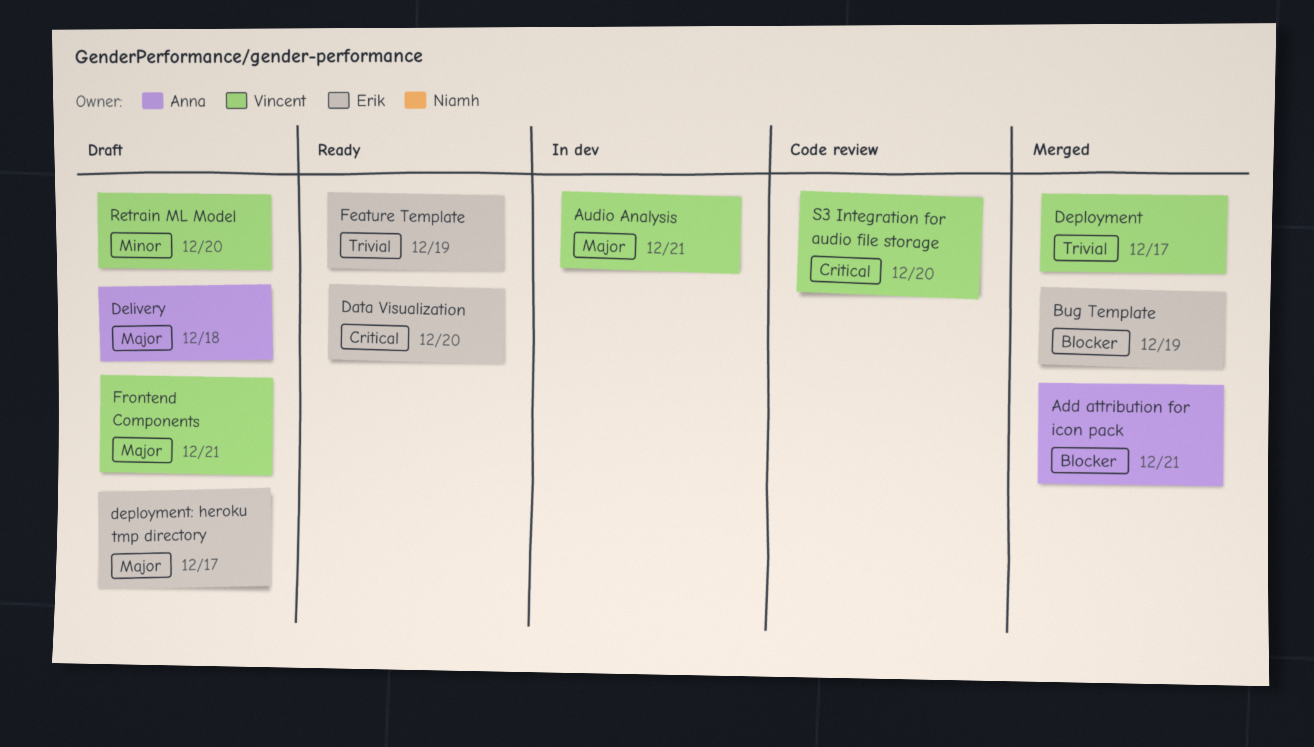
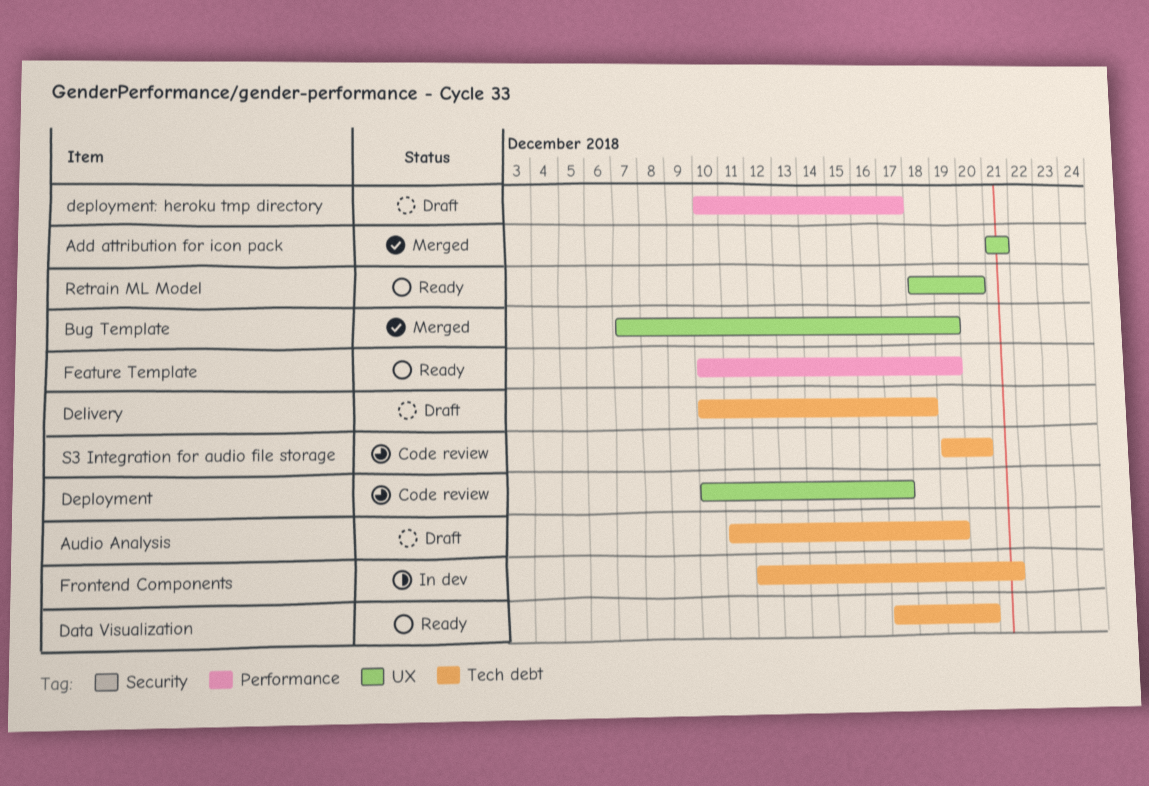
Audio Analysis, status: In dev -> Draft
Audio Analysis, due: Dec 21 -> Dec 19
Deployment, status: Merged -> Code review
Frontend Components, status: Draft -> In dev
Retrain ML Model, status: Draft -> Ready

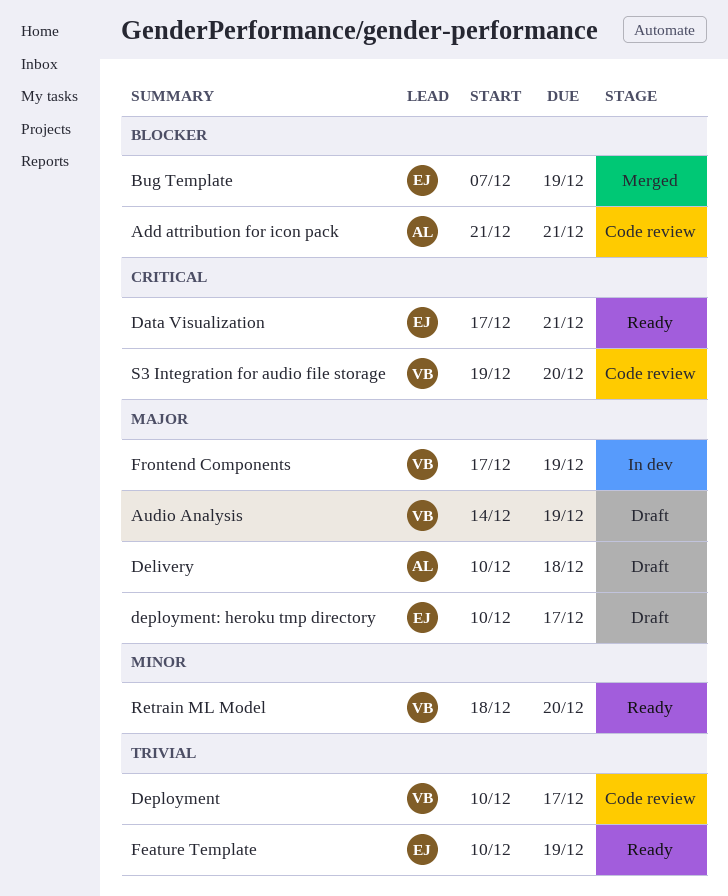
Add attribution for icon pack, status: Merged -> Code review
Audio Analysis, start: Dec 11 -> Dec 14
Data Visualization, due: Dec 20 -> Dec 21
Frontend Components, start: Dec 12 -> Dec 17
Frontend Components, due: Dec 21 -> Dec 19

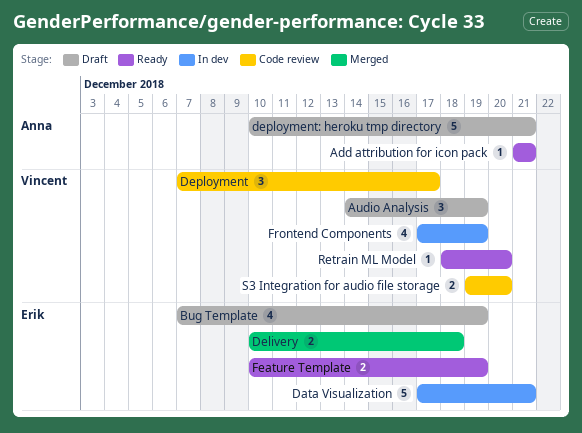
Add attribution for icon pack, status: Code review -> Ready
Bug Template, status: Merged -> Draft
Data Visualization, status: Ready -> In dev
Delivery, status: Draft -> Merged
Delivery, owner: Anna -> Erik
Deployment, start: Dec 10 -> Dec 7
deployment: heroku tmp directory, owner: Erik -> Anna
deployment: heroku tmp directory, due: Dec 17 -> Dec 21

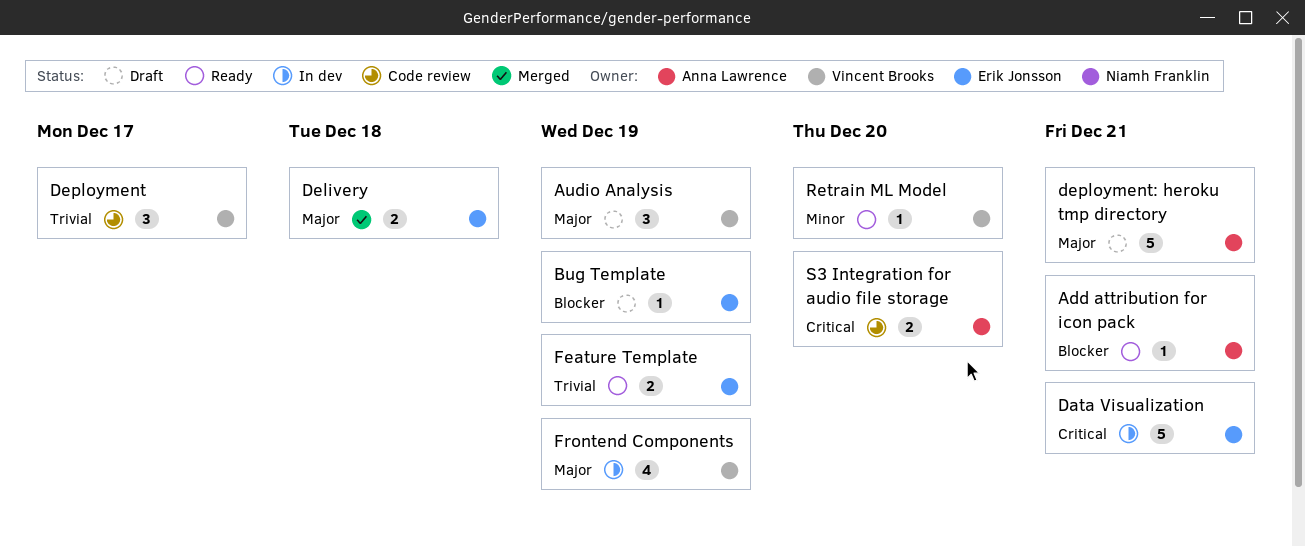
Bug Template, estimate: 4 -> 1
S3 Integration for audio file storage, owner: Vincent Brooks -> Anna Lawrence

